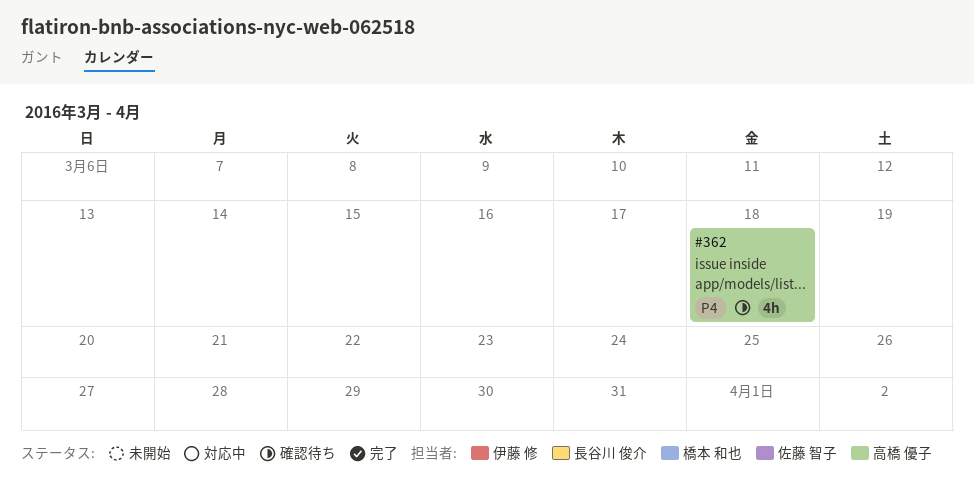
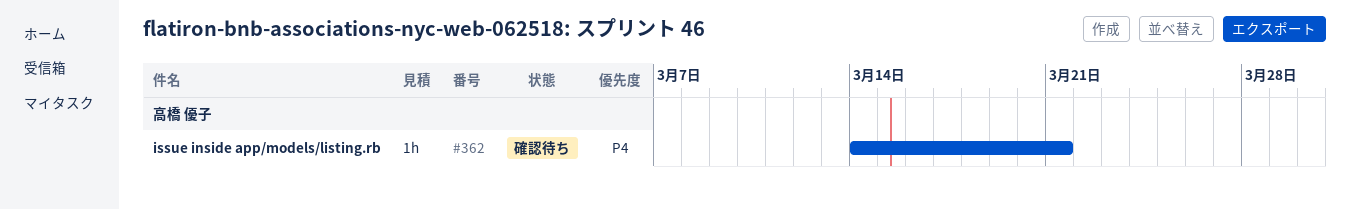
#362, estimate: 4h -> 1h
#362, due: Mar 18 -> Mar 21

